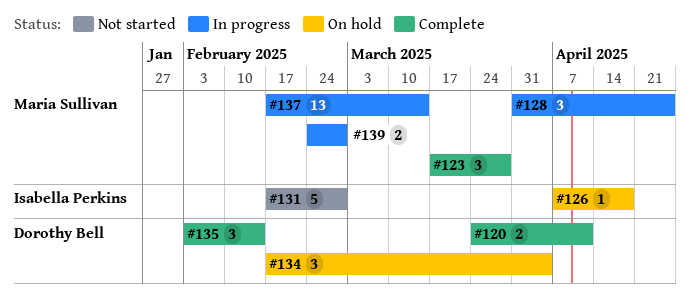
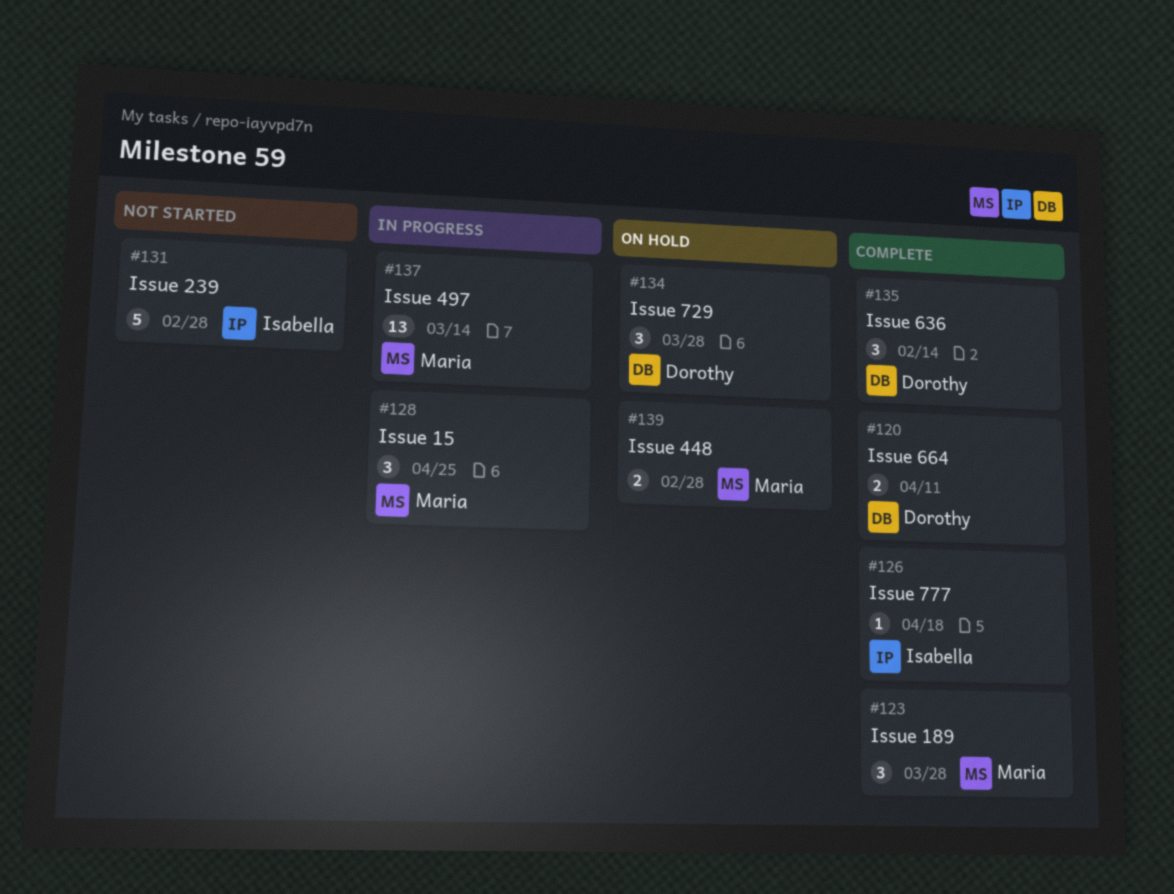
#126, status: On hold -> Complete
#134, due: Apr 4 -> Mar 28
#139, status: In progress -> On hold

